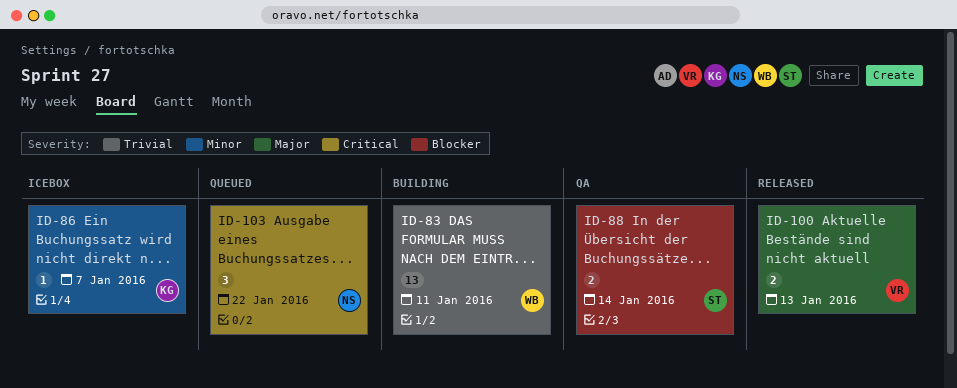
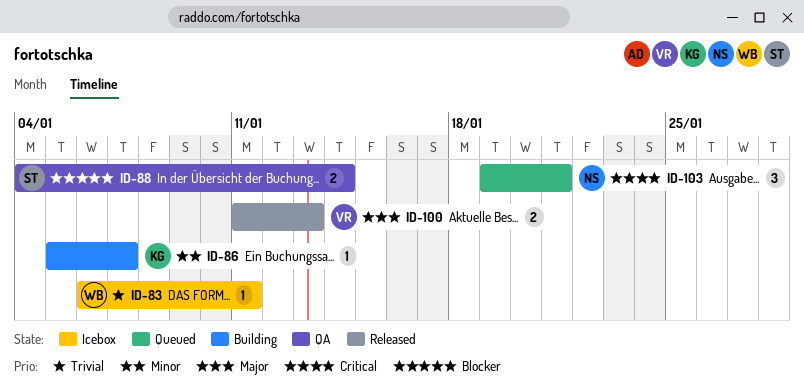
ID-83, status: Building -> Icebox
ID-83, estimate: 13 -> 1
ID-86, status: Icebox -> Building
ID-103, due: Jan 22 -> Jan 21

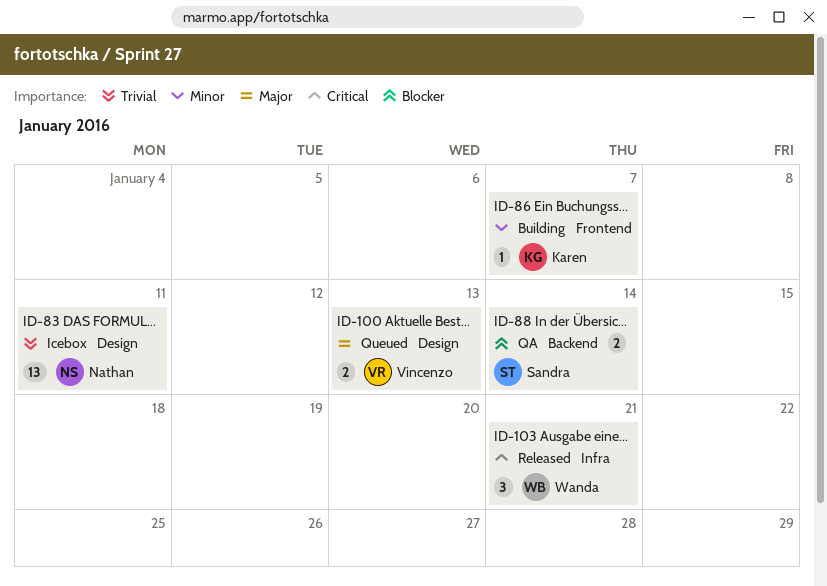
ID-83, owner: Wanda -> Nathan
ID-83, estimate: 1 -> 13
ID-100, status: Released -> Queued
ID-103, status: Queued -> Released
ID-103, owner: Nathan -> Wanda

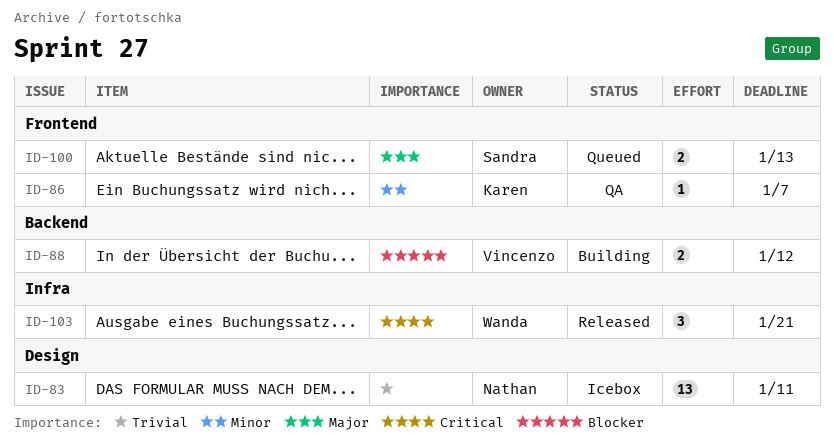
ID-86, status: Building -> QA
ID-88, status: QA -> Building
ID-88, owner: Sandra -> Vincenzo
ID-88, due: Jan 14 -> Jan 12
ID-100, owner: Vincenzo -> Sandra
ID-100, label: Design -> Frontend

